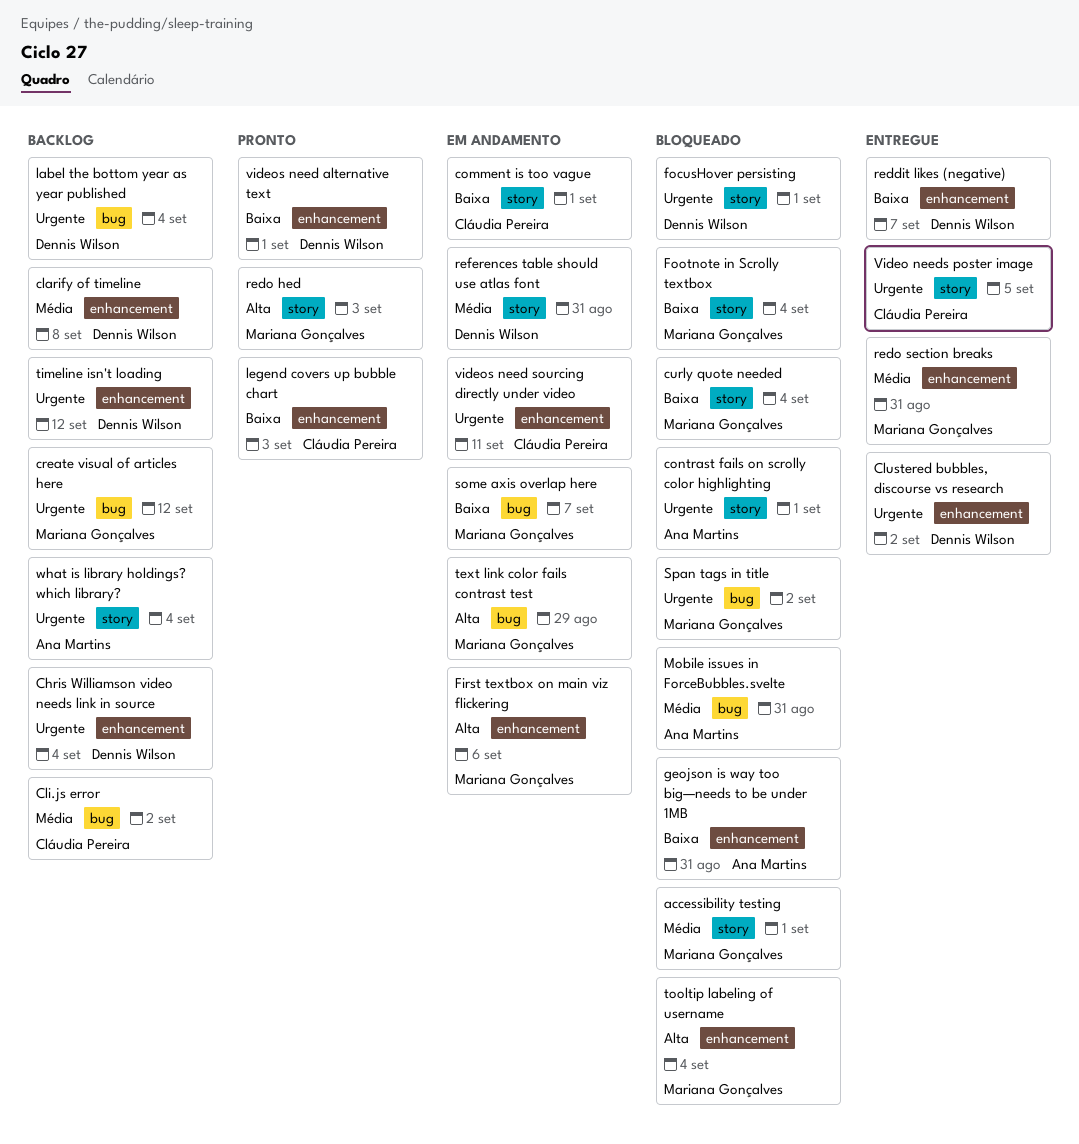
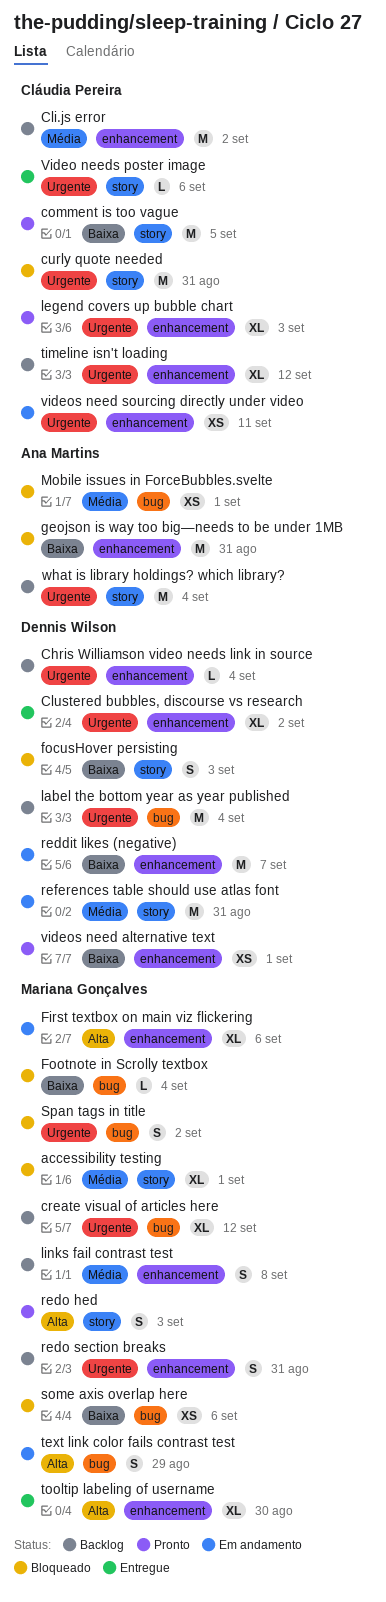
clarify of timeline: present -> none
Cli.js error, label: bug -> enhancement
comment is too vague, status: Em andamento -> Pronto
comment is too vague, due: Sep 1 -> Sep 5
contrast fails on scrolly color highlighting: present -> none
curly quote needed, owner: Mariana Gonçalves -> Cláudia Pereira
curly quote needed, priority: Baixa -> Urgente
curly quote needed, due: Sep 4 -> Aug 31
focusHover persisting, priority: Urgente -> Baixa
focusHover persisting, due: Sep 1 -> Sep 3
Footnote in Scrolly textbox, label: story -> bug
legend covers up bubble chart, priority: Baixa -> Urgente
links fail contrast test: none -> present
Mobile issues in ForceBubbles.svelte, due: Aug 31 -> Sep 1
reddit likes (negative), status: Entregue -> Em andamento
redo section breaks, status: Entregue -> Backlog
redo section breaks, priority: Média -> Urgente
some axis overlap here, status: Em andamento -> Bloqueado
some axis overlap here, due: Sep 7 -> Sep 6
timeline isn't loading, owner: Dennis Wilson -> Cláudia Pereira
tooltip labeling of username, status: Bloqueado -> Entregue
tooltip labeling of username, due: Sep 4 -> Aug 30
Video needs poster image, due: Sep 5 -> Sep 6

